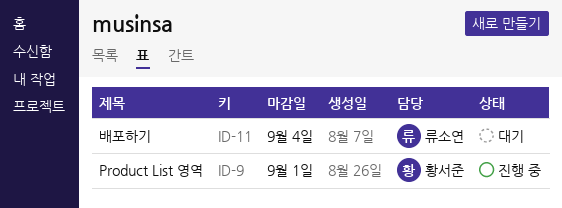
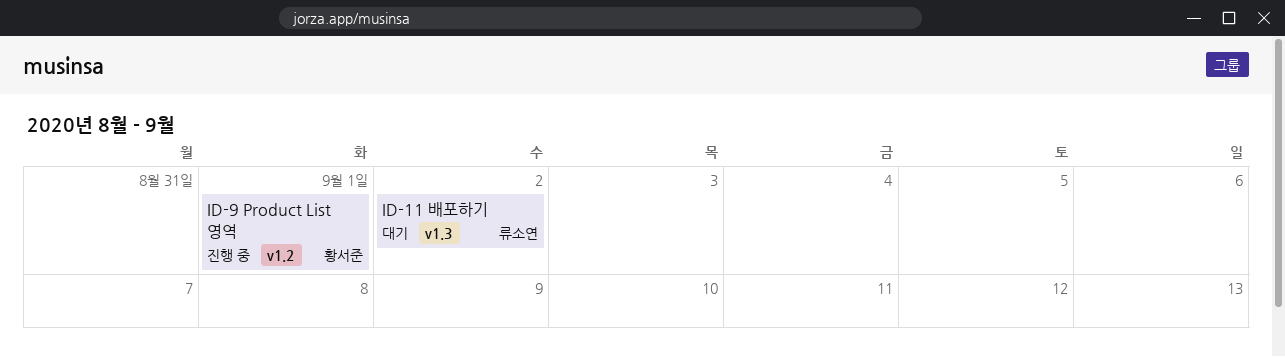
ID-11, due: Sep 4 -> Sep 2

